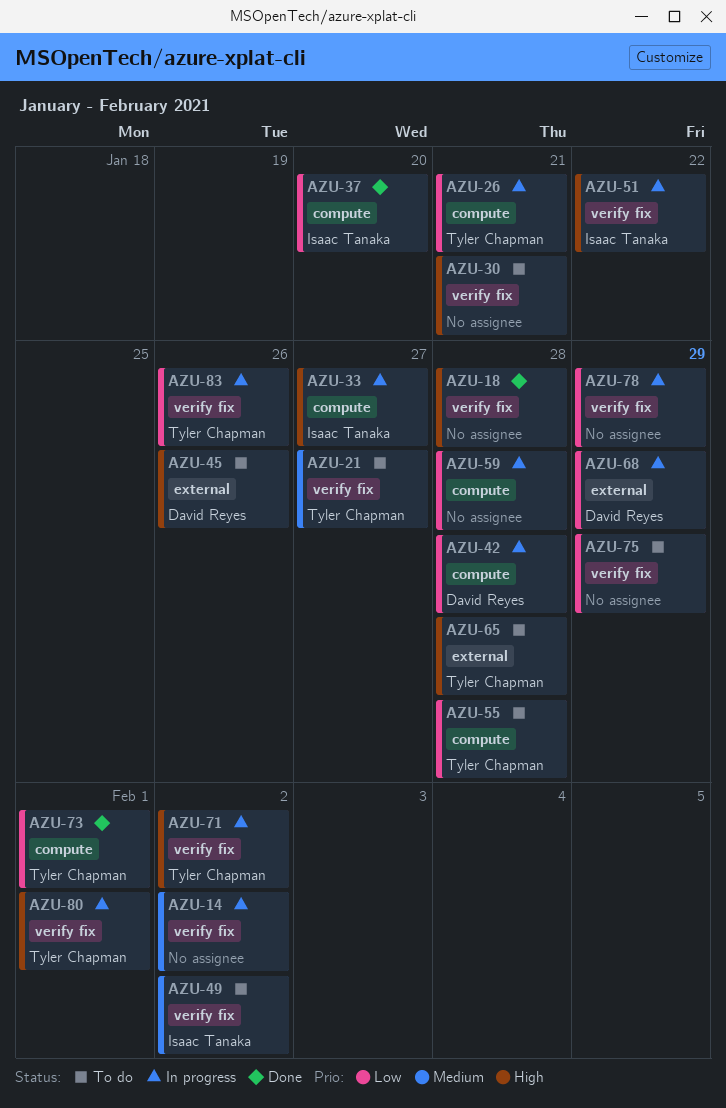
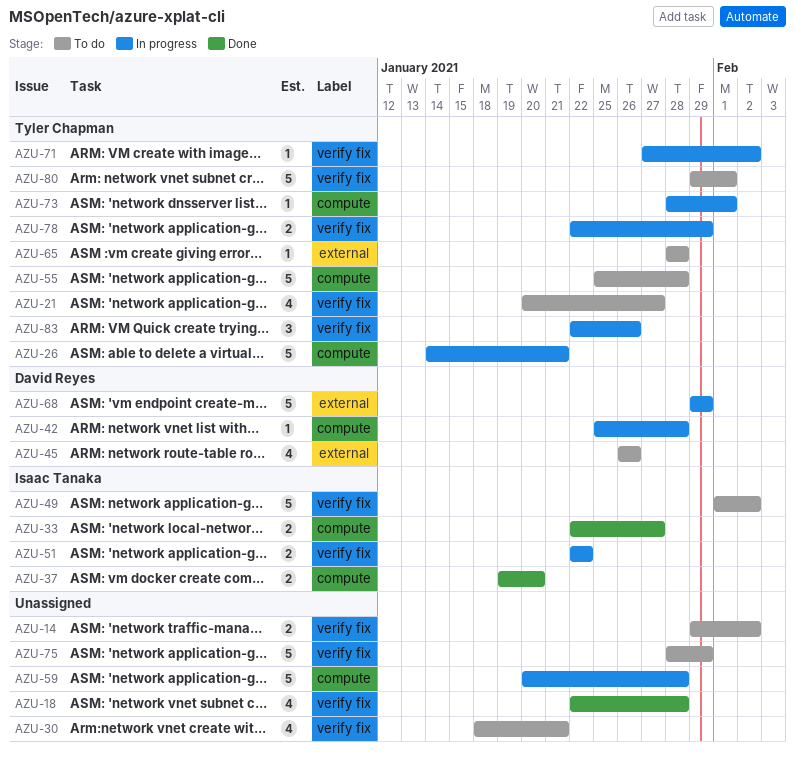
AZU-14, status: In progress -> To do
AZU-33, status: In progress -> Done
AZU-73, status: Done -> In progress
AZU-78, owner: none -> Tyler Chapman
AZU-80, status: In progress -> To do

